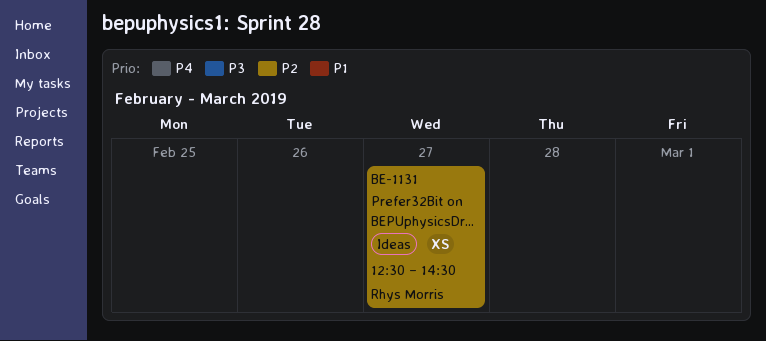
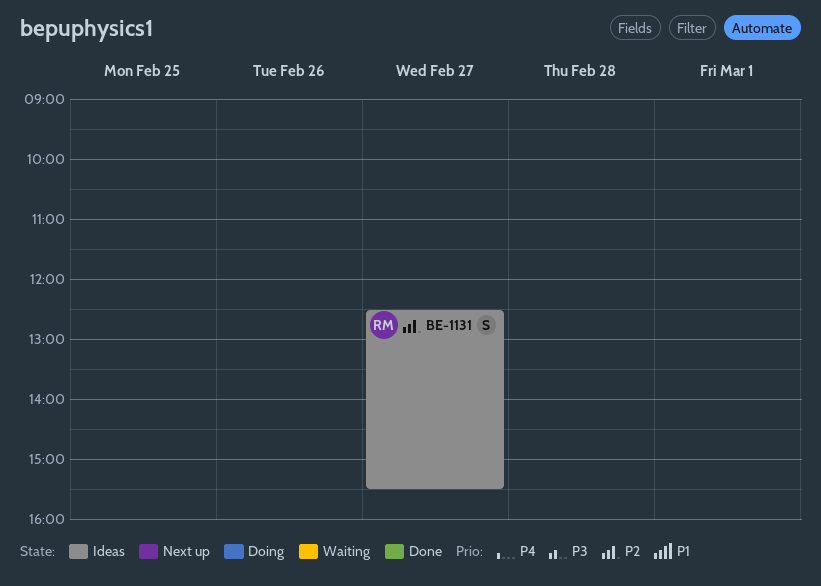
BE-1131, estimate: XS -> S
BE-1131, ends: 14:30 -> 15:30

